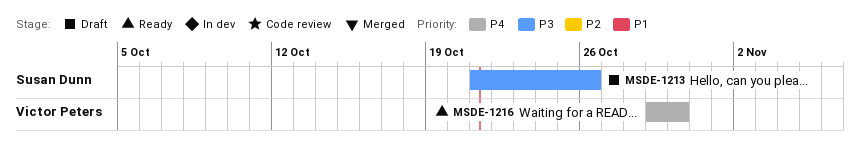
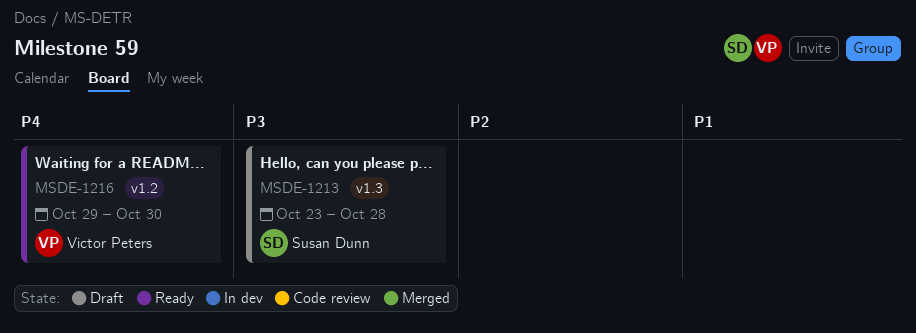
MSDE-1213, start: Oct 21 -> Oct 23
MSDE-1213, due: Oct 26 -> Oct 28

